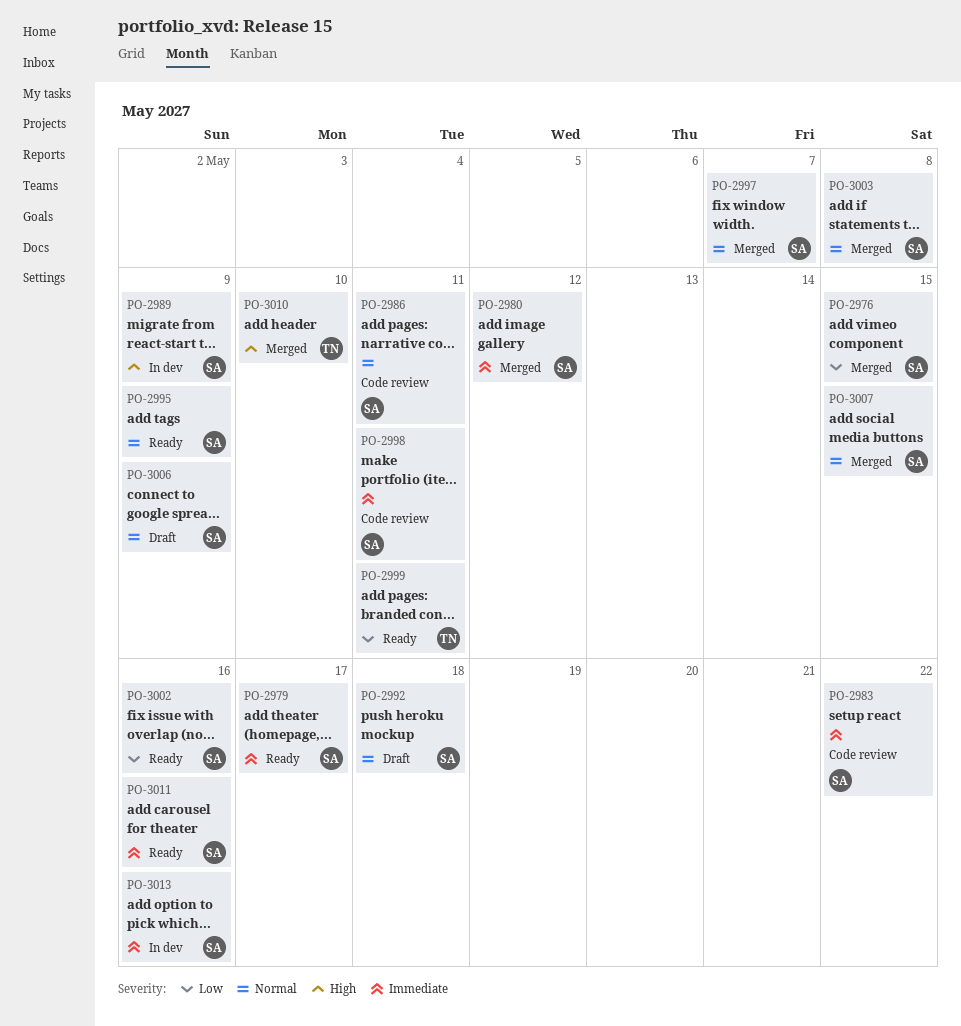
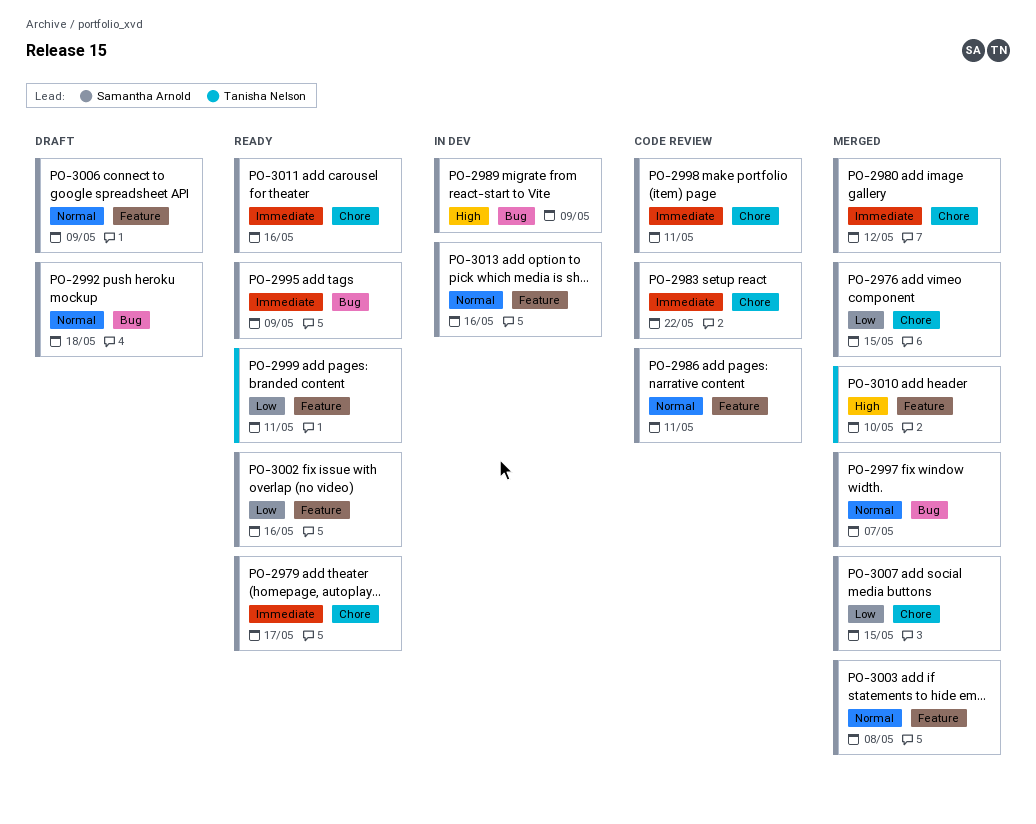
PO-2995, priority: Normal -> Immediate
PO-3007, priority: Normal -> Low
PO-3013, priority: Immediate -> Normal

